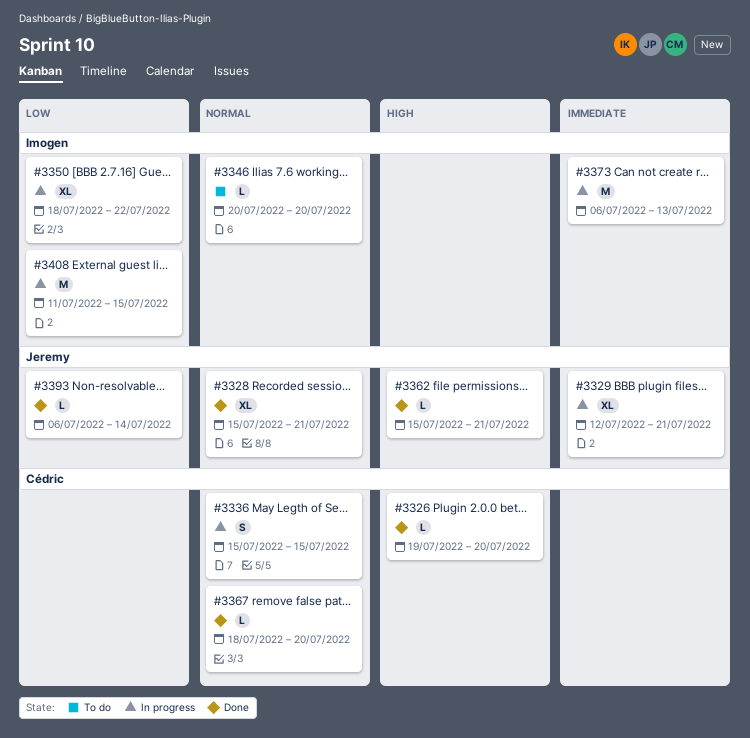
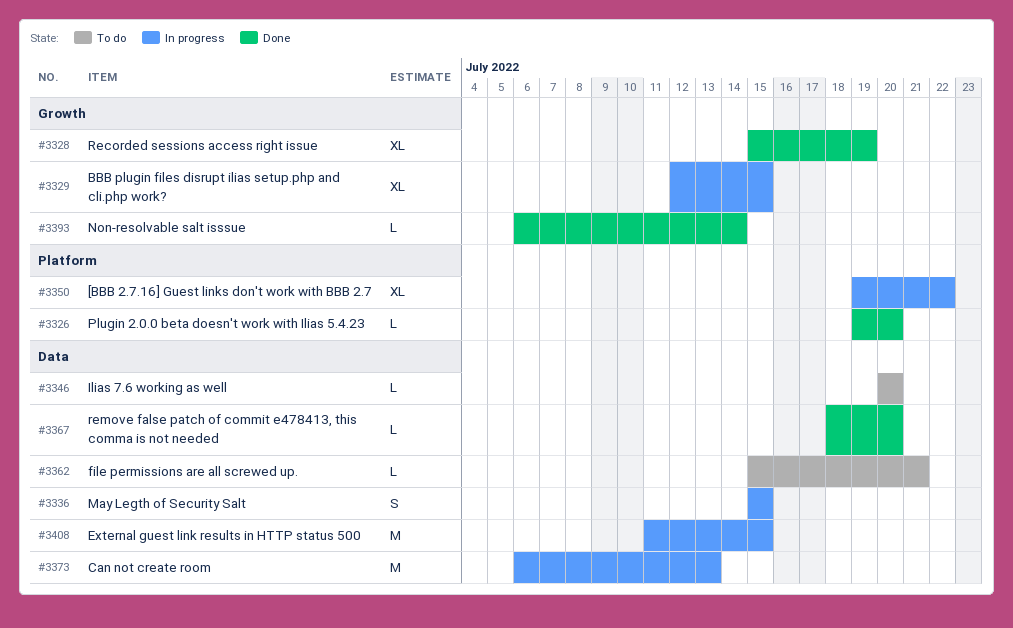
#3328, due: Jul 21 -> Jul 19
#3329, due: Jul 21 -> Jul 15
#3350, start: Jul 18 -> Jul 19
#3362, status: Done -> To do

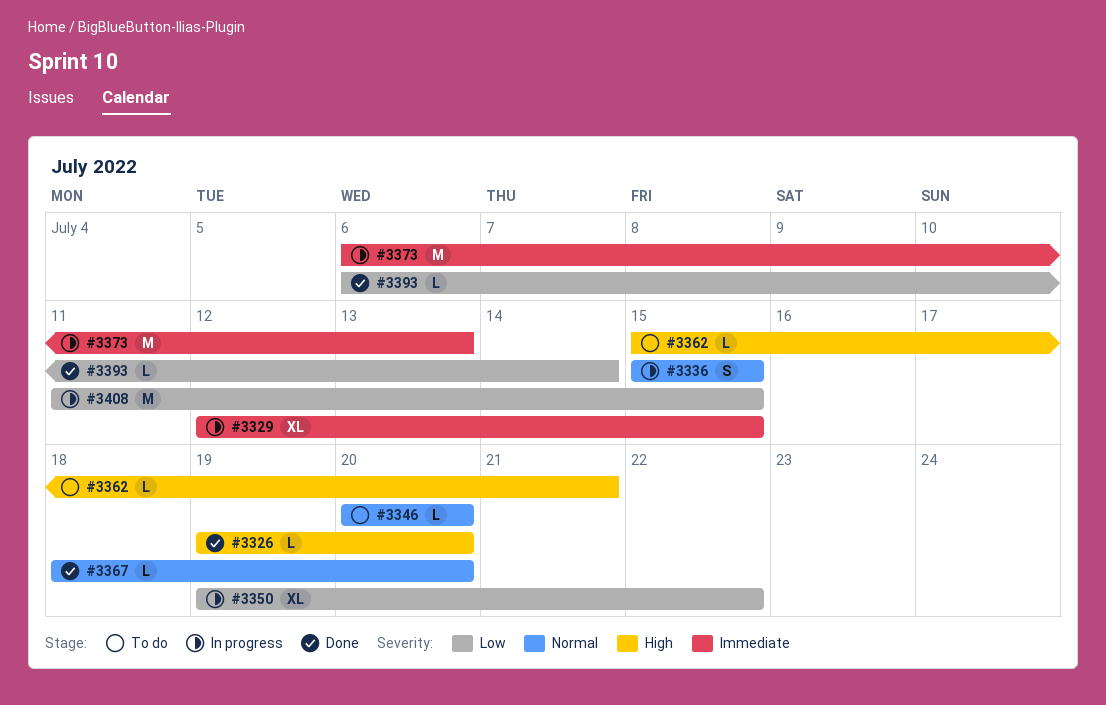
#3328: present -> none

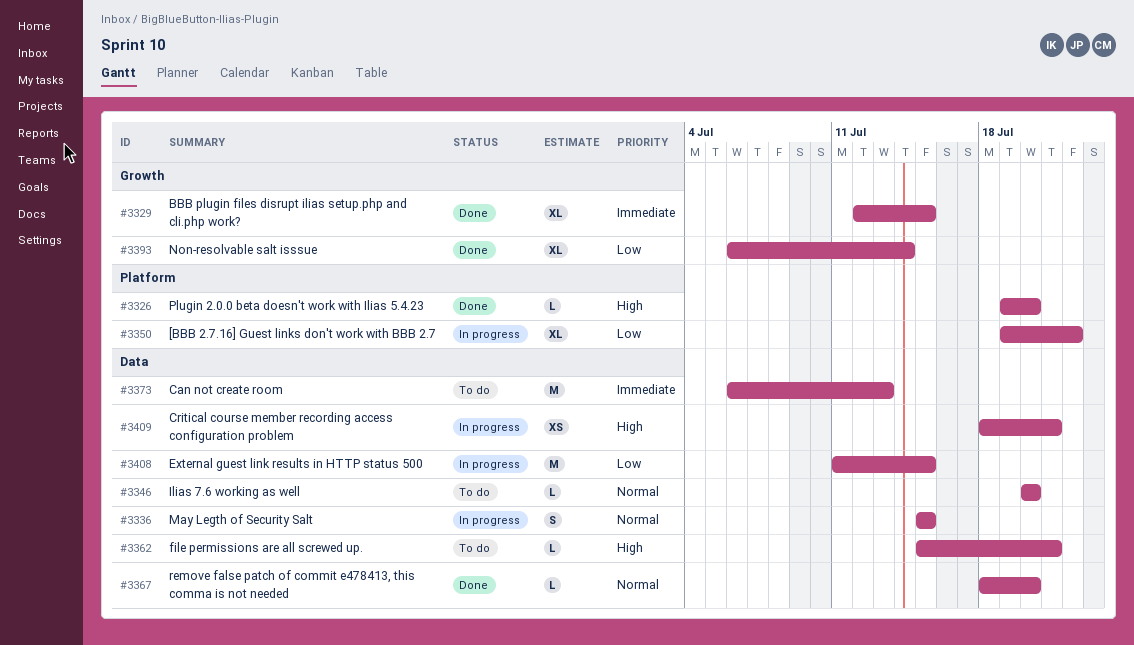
#3329, status: In progress -> Done
#3373, status: In progress -> To do
#3393, estimate: L -> XL
#3409: none -> present

